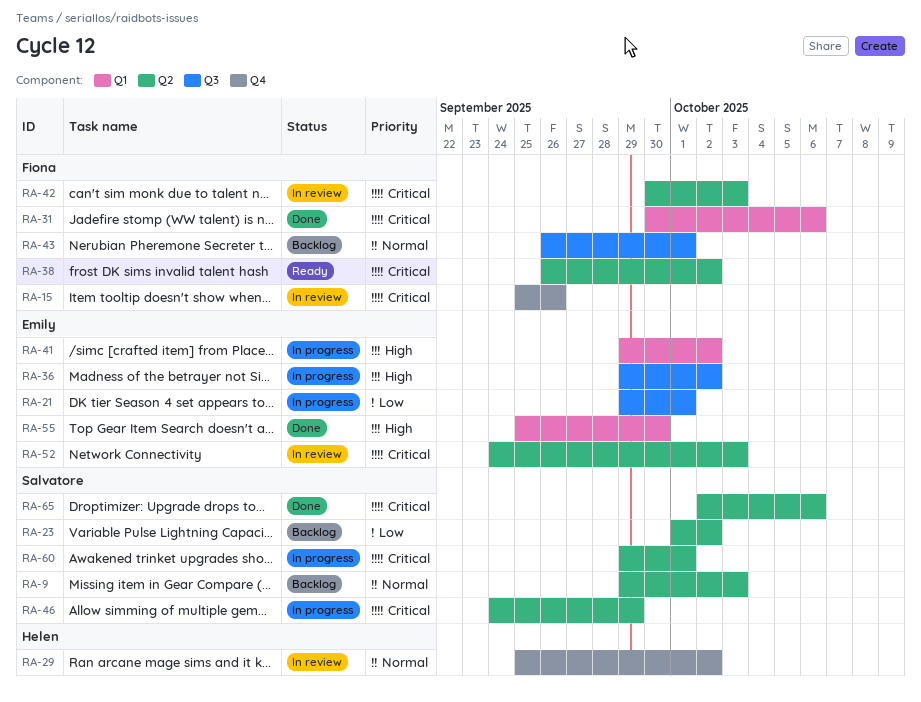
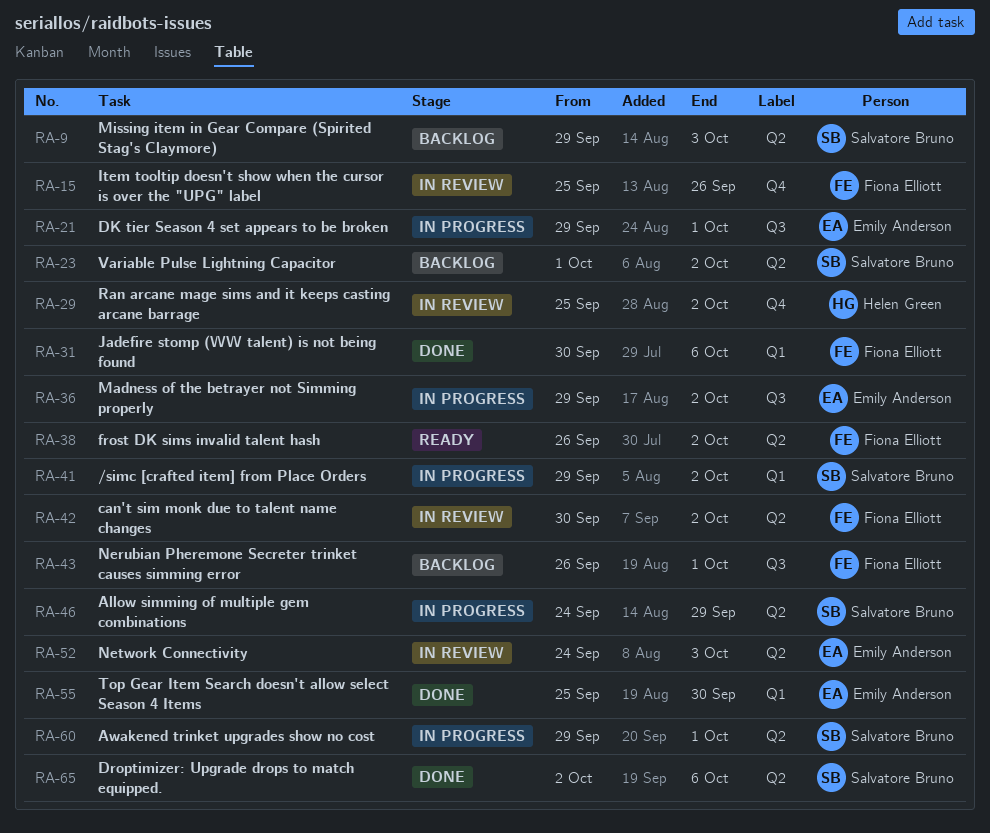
RA-41, owner: Emily Anderson -> Salvatore Bruno
RA-42, due: Oct 3 -> Oct 2

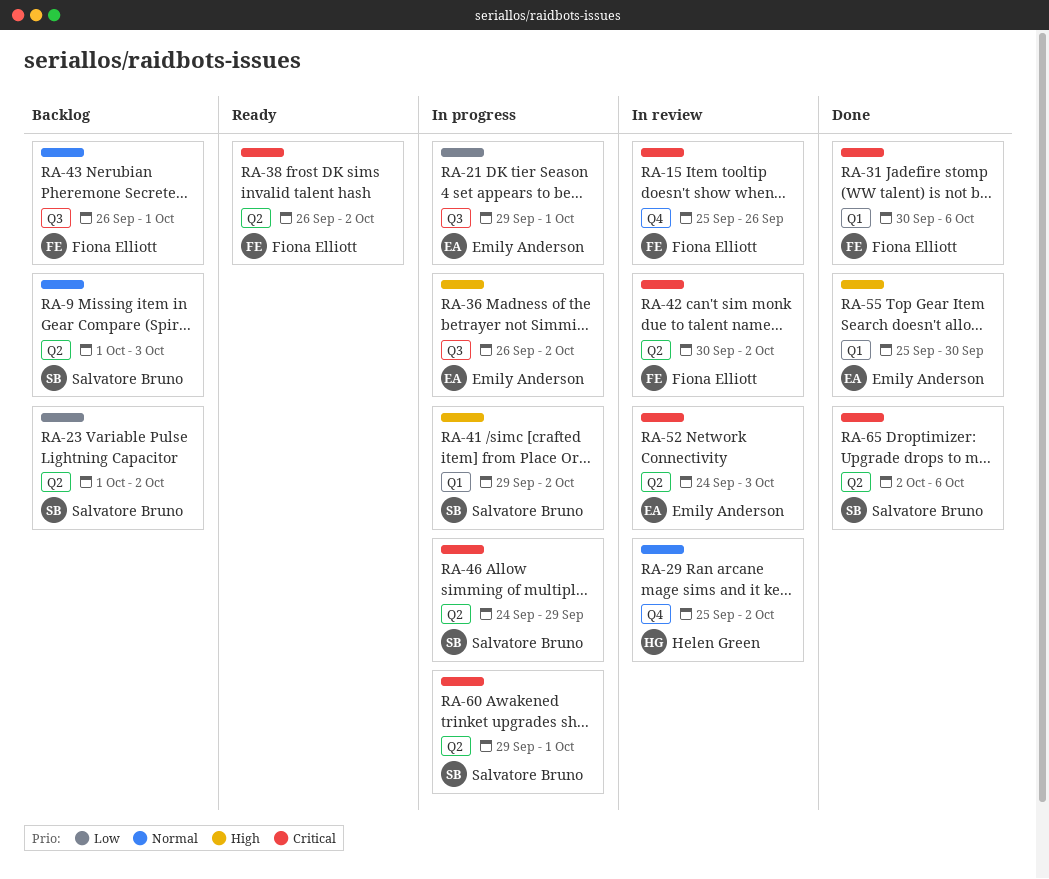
RA-9, start: Sep 29 -> Oct 1
RA-36, start: Sep 29 -> Sep 26

